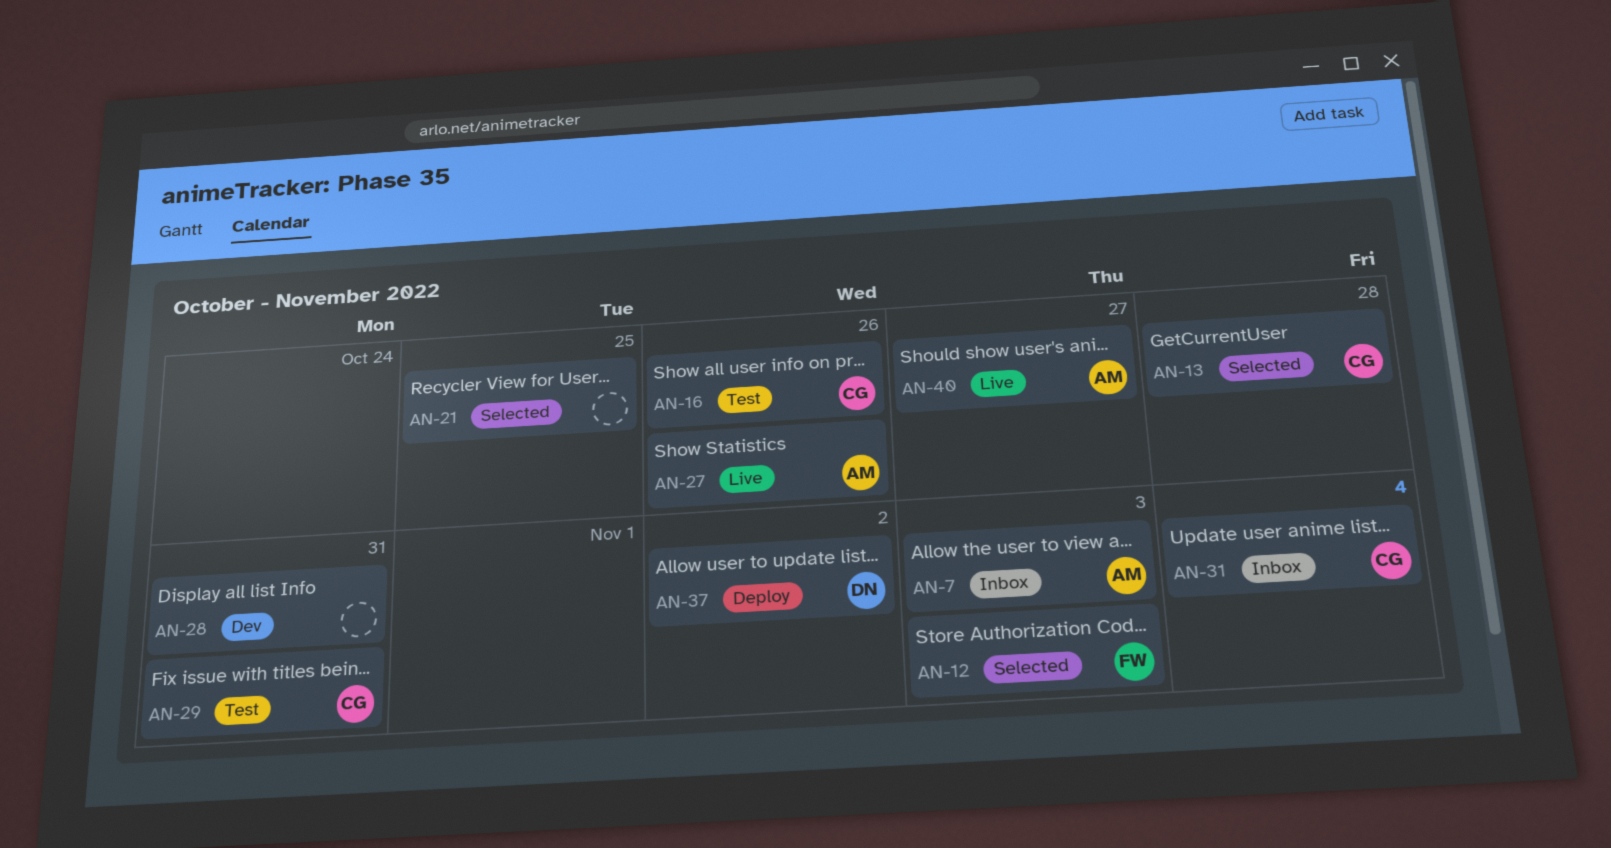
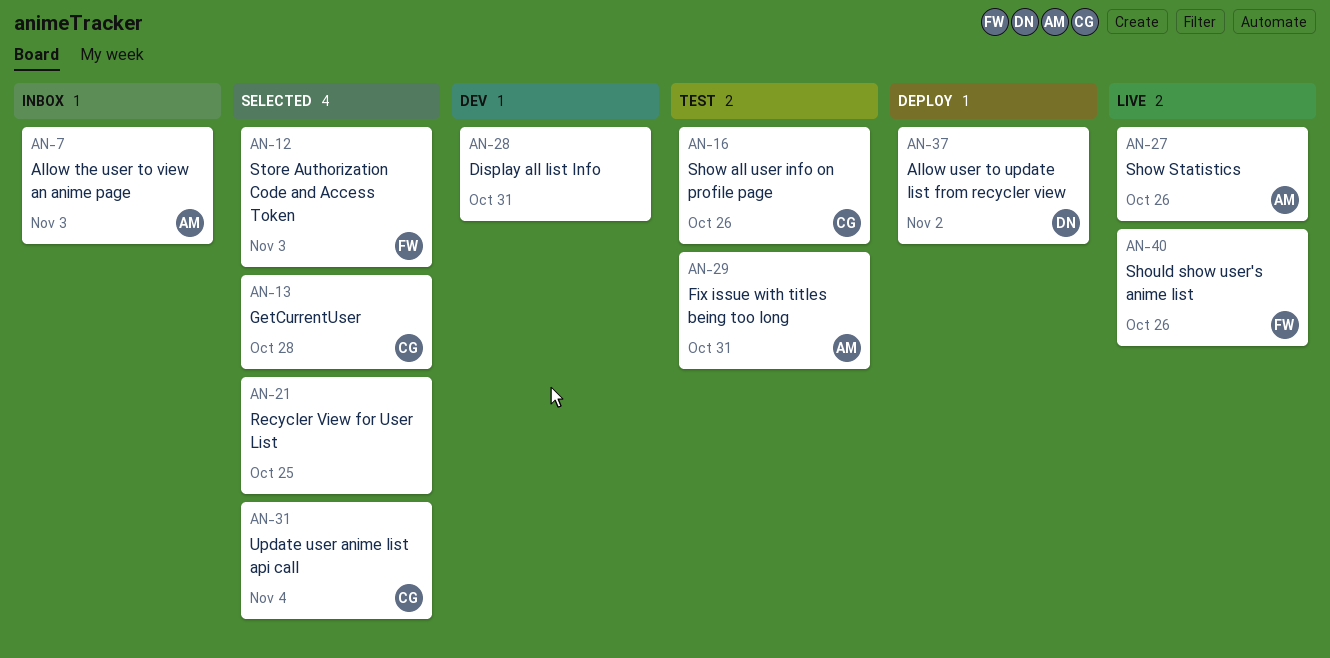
AN-29, owner: CG -> AM
AN-31, status: Inbox -> Selected
AN-40, owner: AM -> FW
AN-40, due: Oct 27 -> Oct 26

